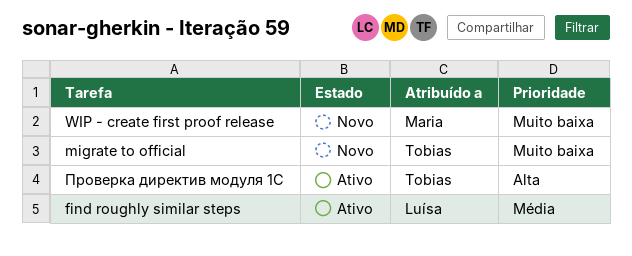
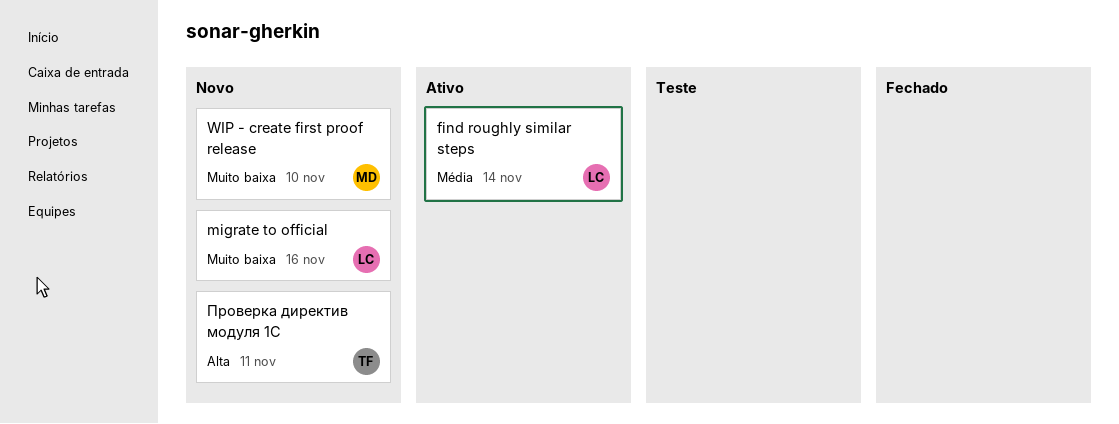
migrate to official, owner: Tobias -> Luísa
Проверка директив модуля 1С, status: Ativo -> Novo

